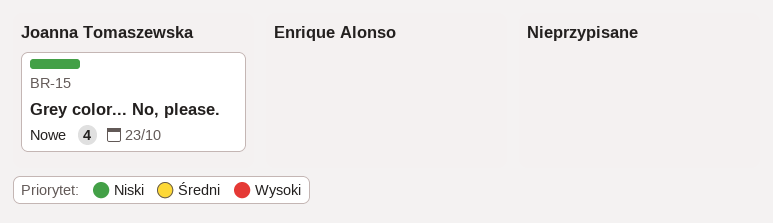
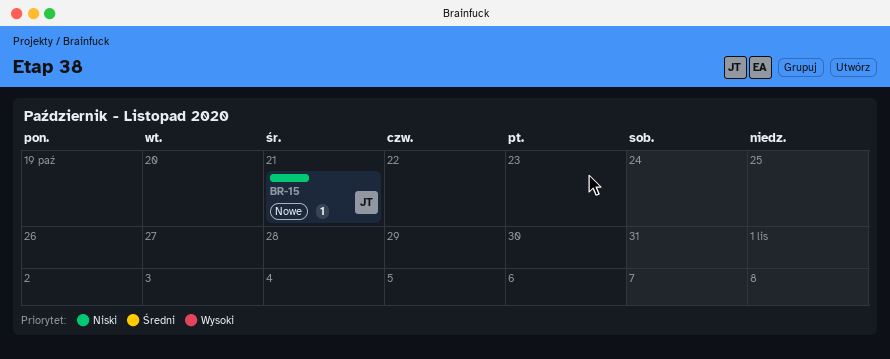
BR-15, estimate: 4 -> 1
BR-15, due: Oct 23 -> Oct 21

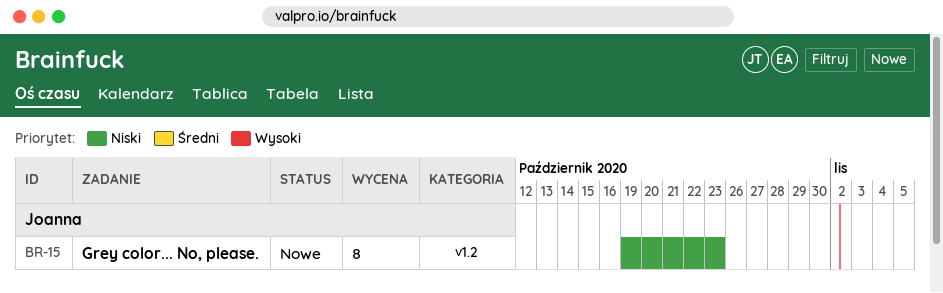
BR-15, estimate: 1 -> 8
BR-15, due: Oct 21 -> Oct 23

